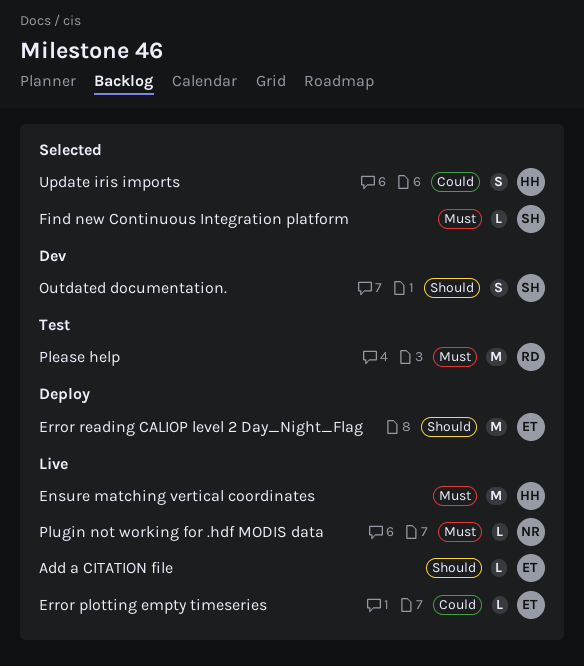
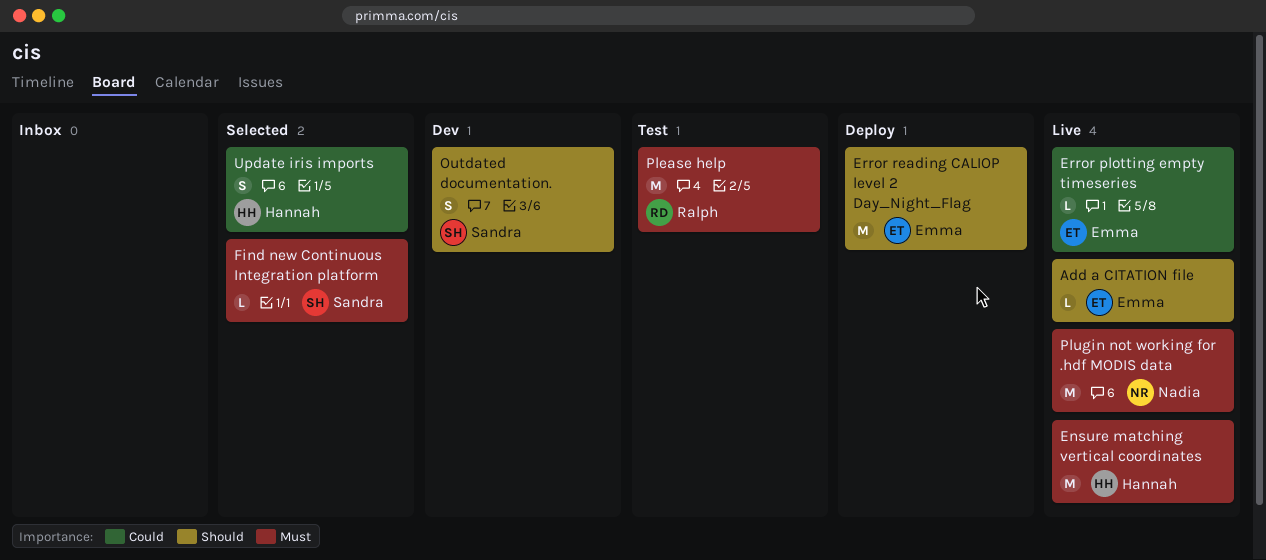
Plugin not working for .hdf MODIS data, estimate: L -> M

